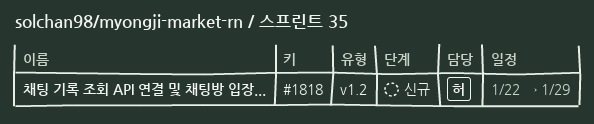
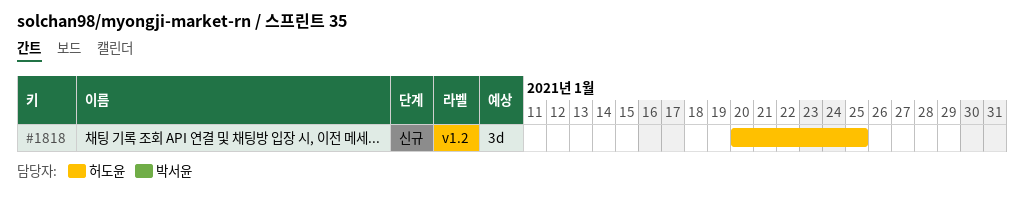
#1818, start: Jan 22 -> Jan 20
#1818, due: Jan 29 -> Jan 25

